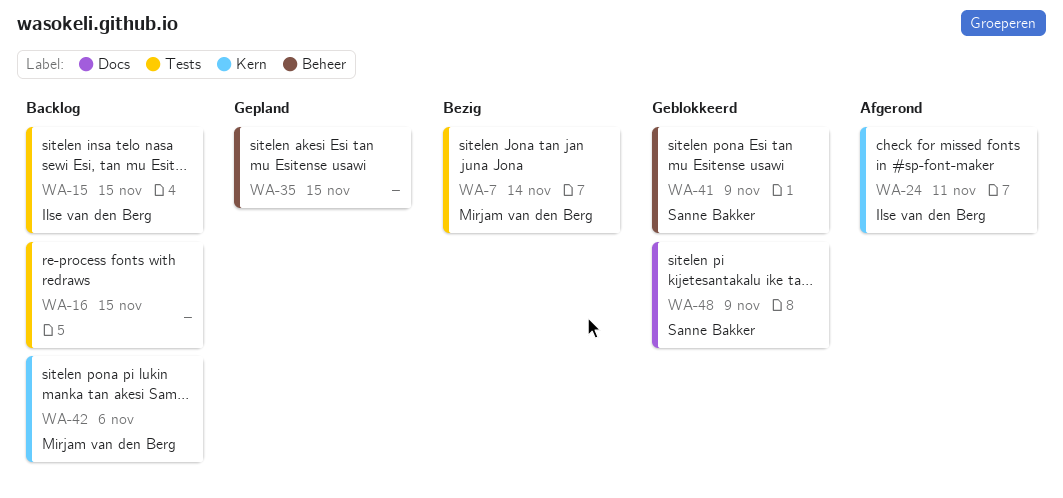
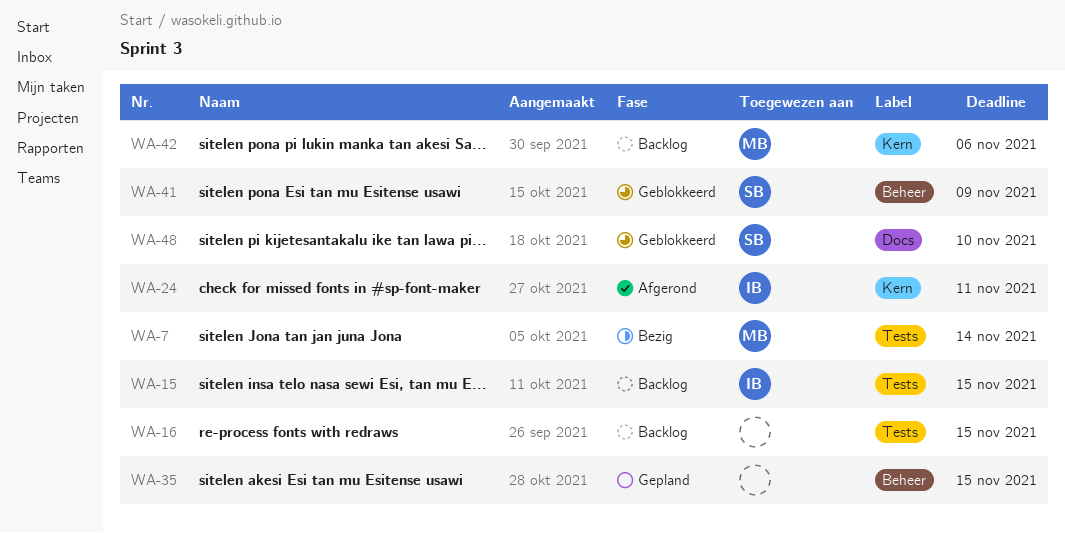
WA-48, due: Nov 9 -> Nov 10

